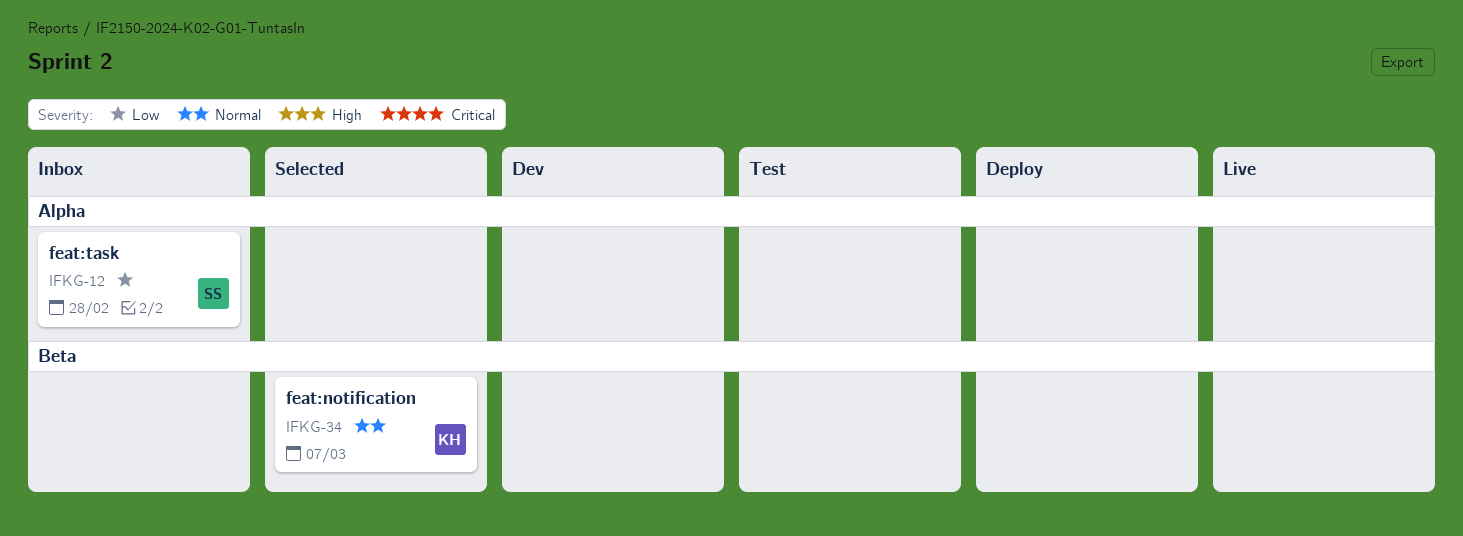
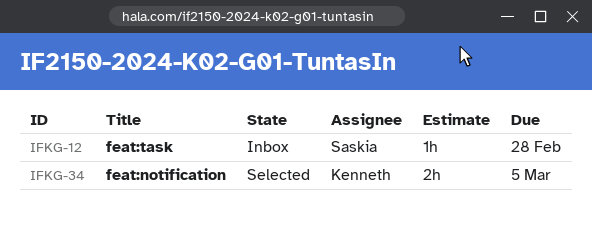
IFKG-34, due: Mar 7 -> Mar 5

